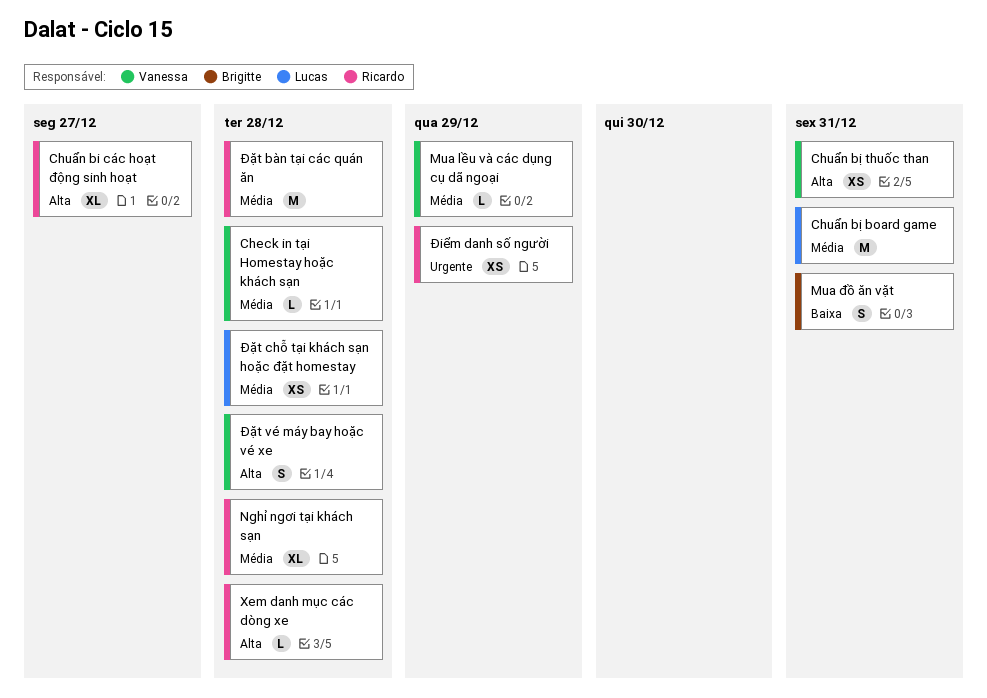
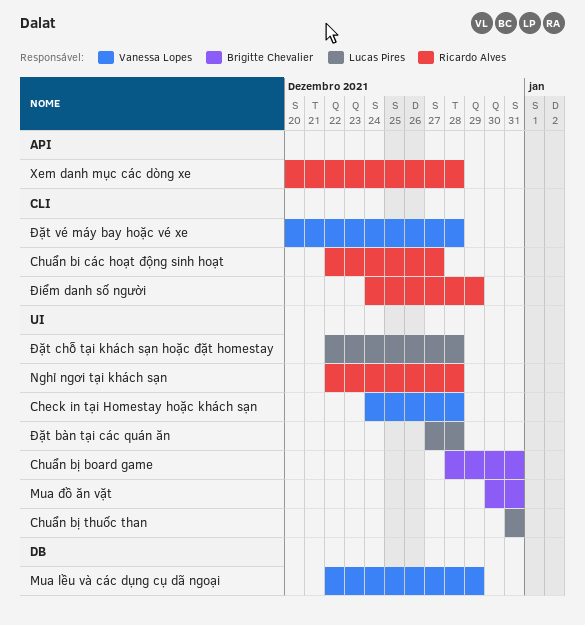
Chuẩn bị board game, owner: Lucas Pires -> Brigitte Chevalier
Chuẩn bị thuốc than, owner: Vanessa Lopes -> Lucas Pires
Đặt bàn tại các quán ăn, owner: Ricardo Alves -> Lucas Pires

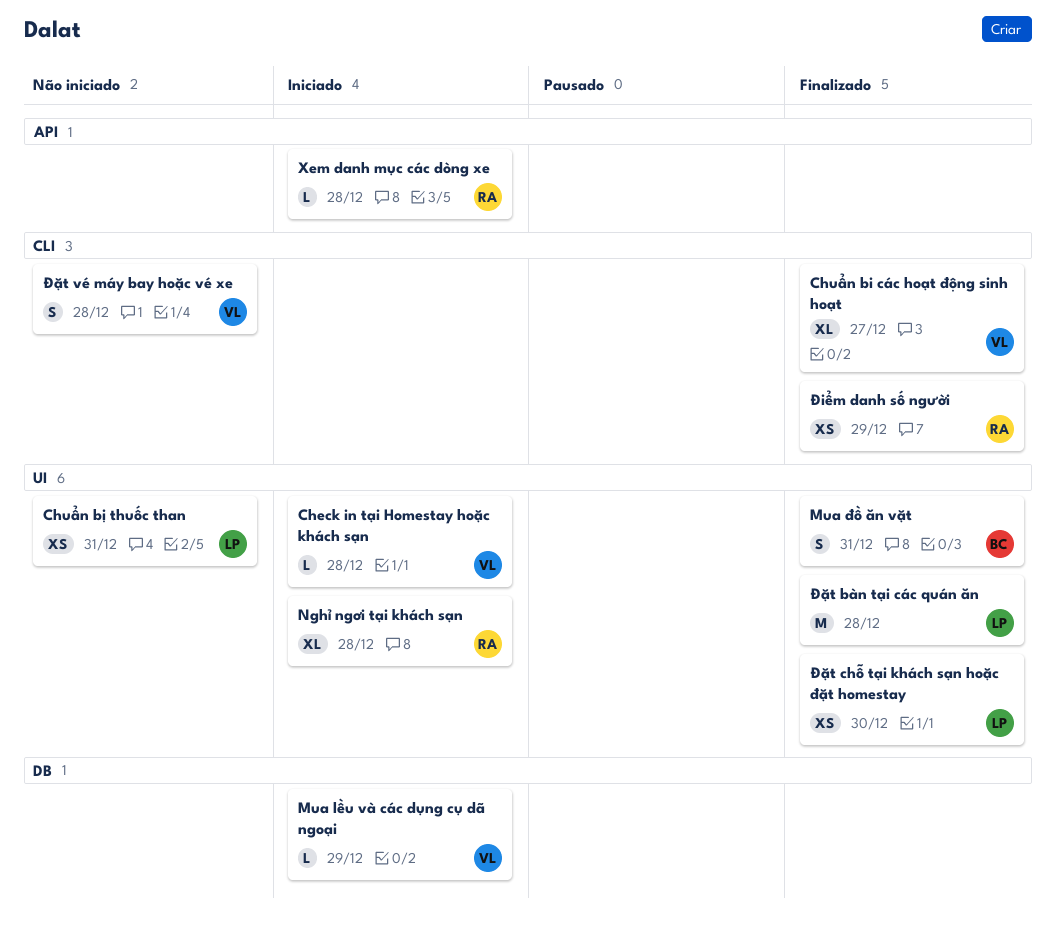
Chuẩn bi các hoạt động sinh hoạt, owner: Ricardo Alves -> Vanessa Lopes
Chuẩn bị board game: present -> none
Đặt chỗ tại khách sạn hoặc đặt homestay, due: Dec 28 -> Dec 30

